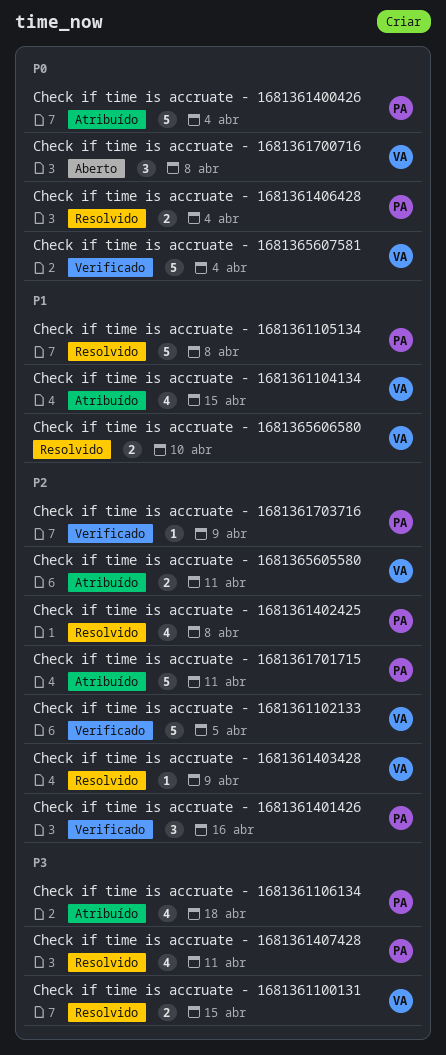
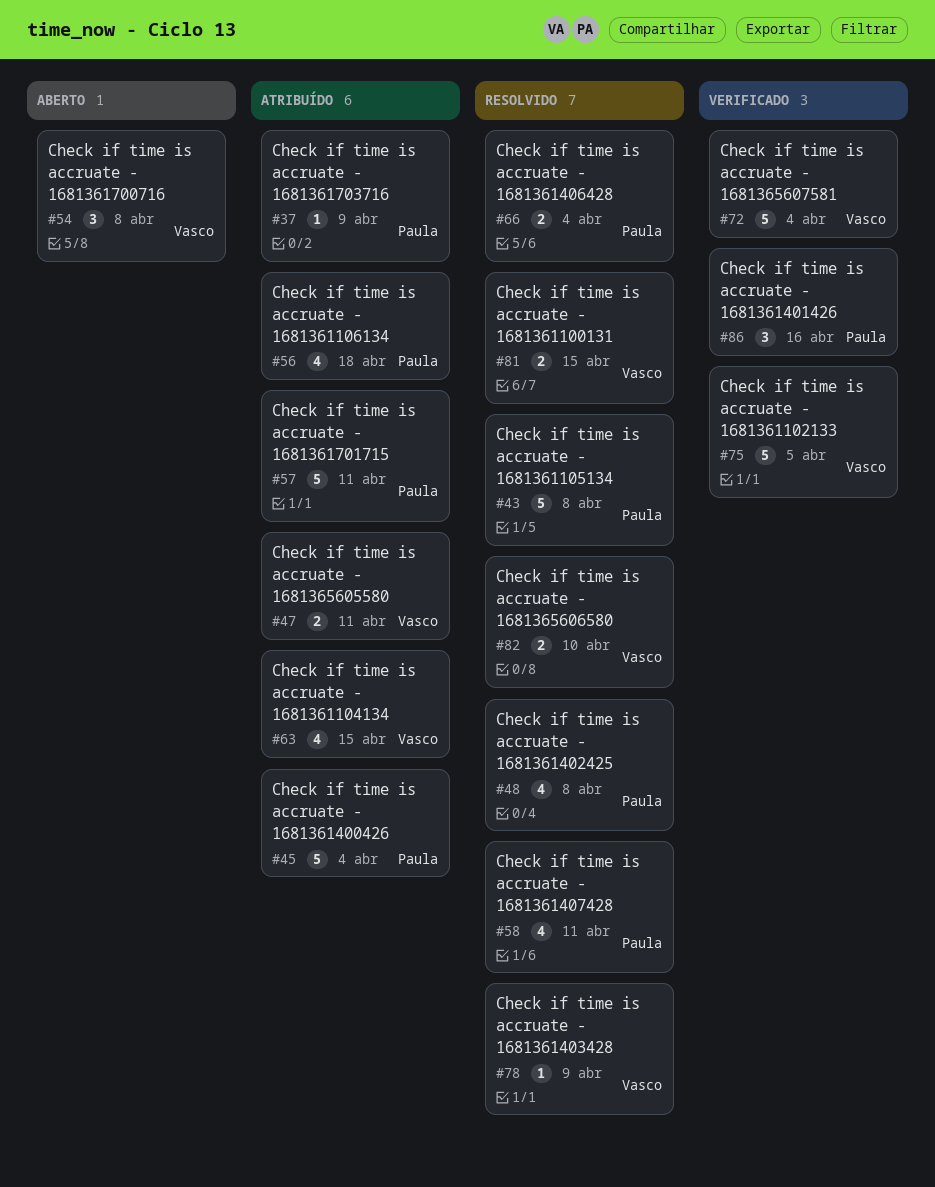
Check if time is accruate - 1681361703716, status: Verificado -> Atribuído

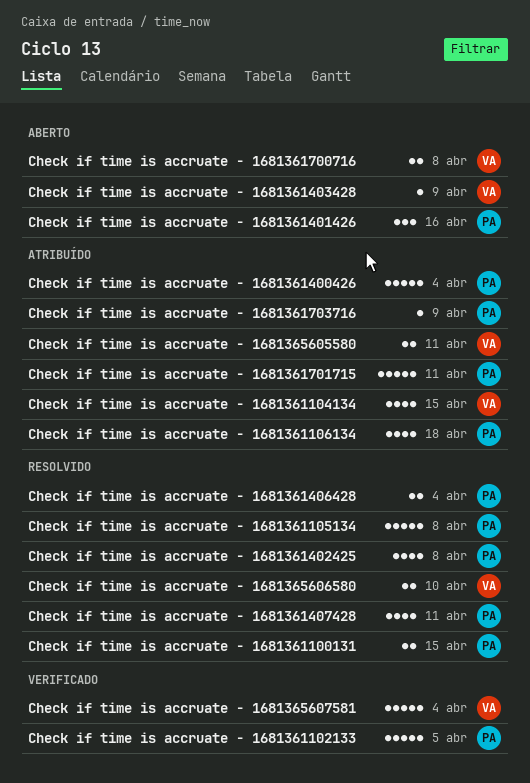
Check if time is accruate - 1681361100131, owner: Vasco -> Paula
Check if time is accruate - 1681361102133, owner: Vasco -> Paula
Check if time is accruate - 1681361401426, status: Verificado -> Aberto
Check if time is accruate - 1681361403428, status: Resolvido -> Aberto
Check if time is accruate - 1681361700716, estimate: 3 -> 2

